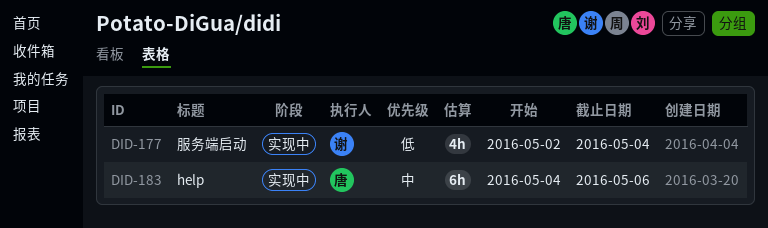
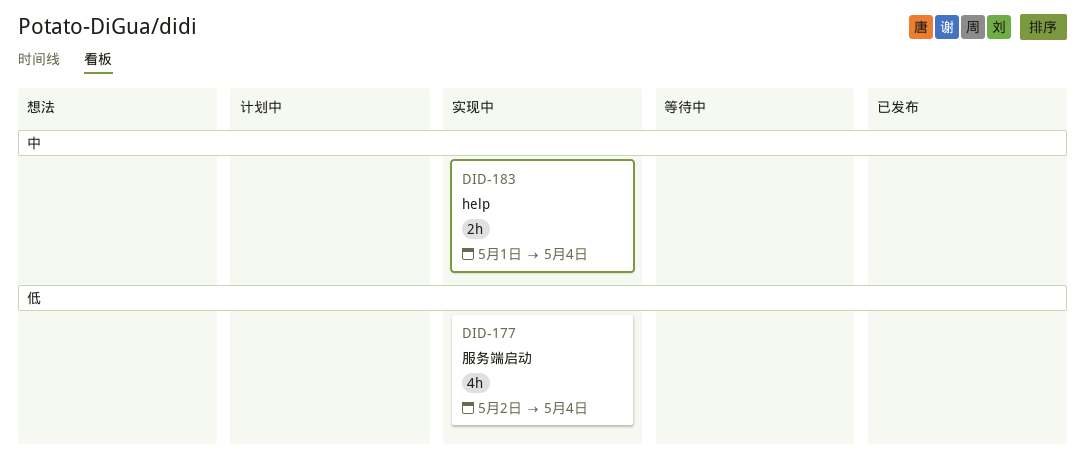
DID-183, estimate: 6h -> 2h
DID-183, start: May 4 -> May 1
DID-183, due: May 6 -> May 4

